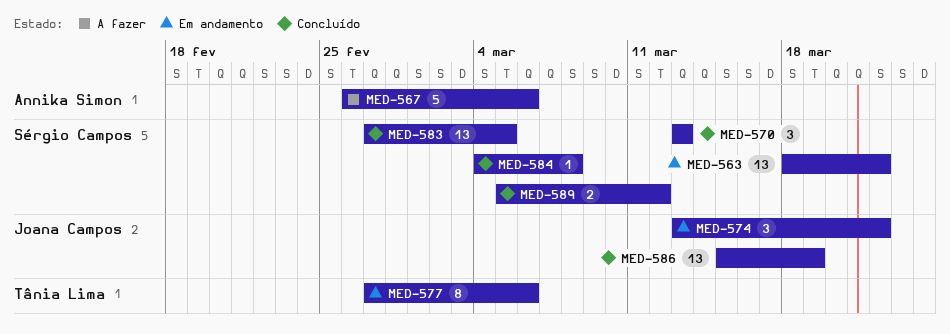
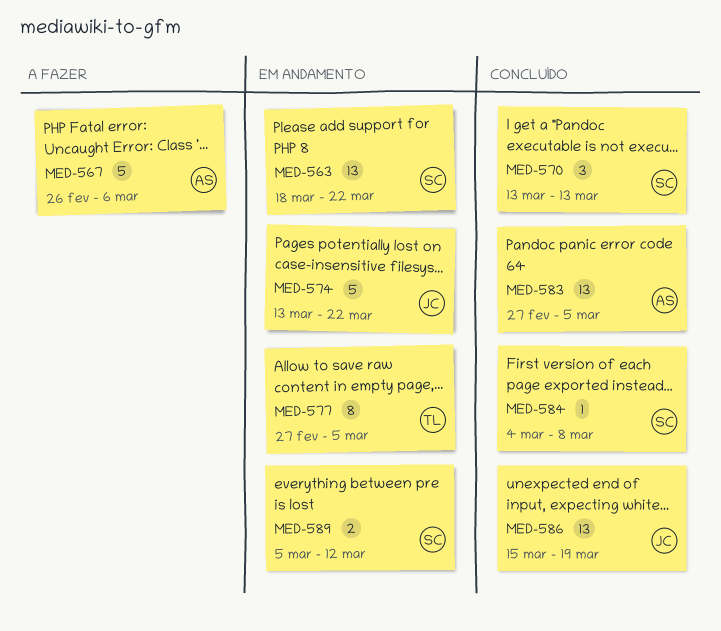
MED-574, estimate: 3 -> 5
MED-577, due: Mar 6 -> Mar 5
MED-583, owner: Sérgio Campos -> Annika Simon
MED-589, status: Concluído -> Em andamento

